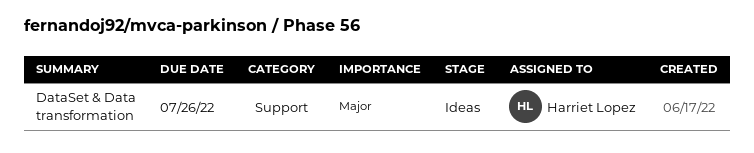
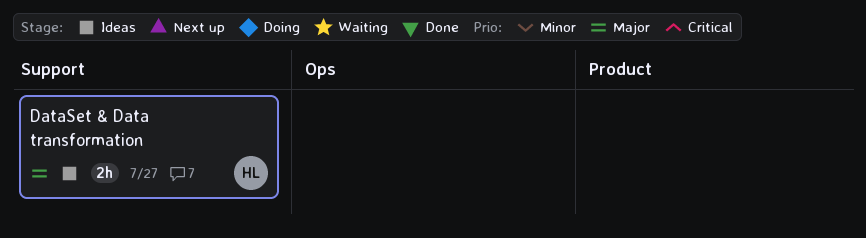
DataSet & Data transformation, due: Jul 26 -> Jul 27

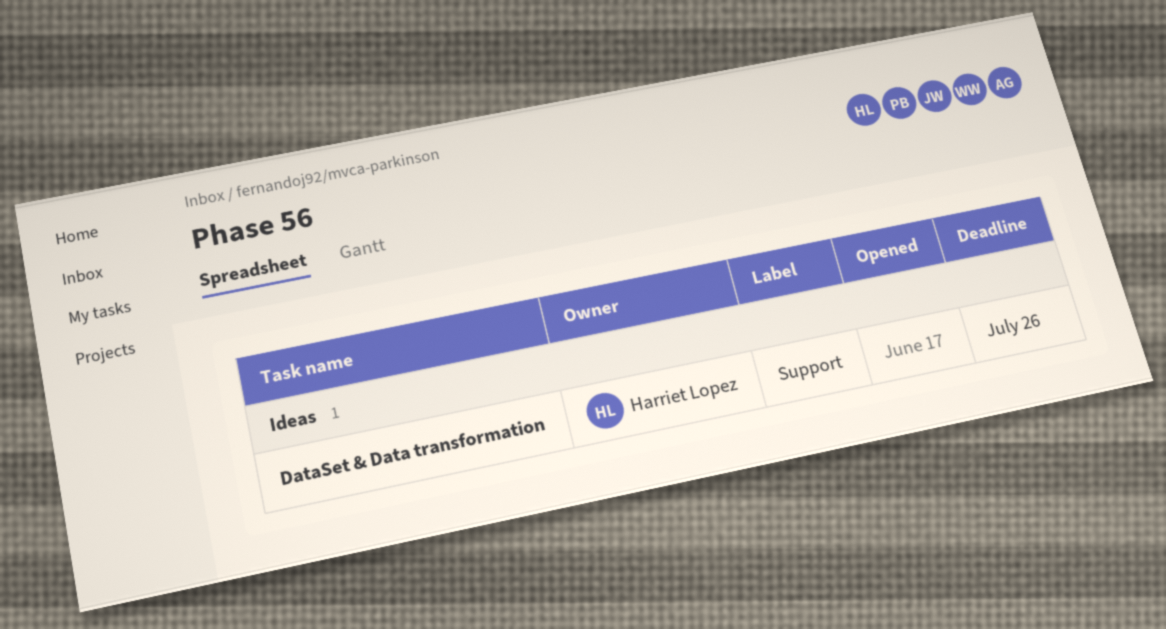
DataSet & Data transformation, due: Jul 27 -> Jul 26

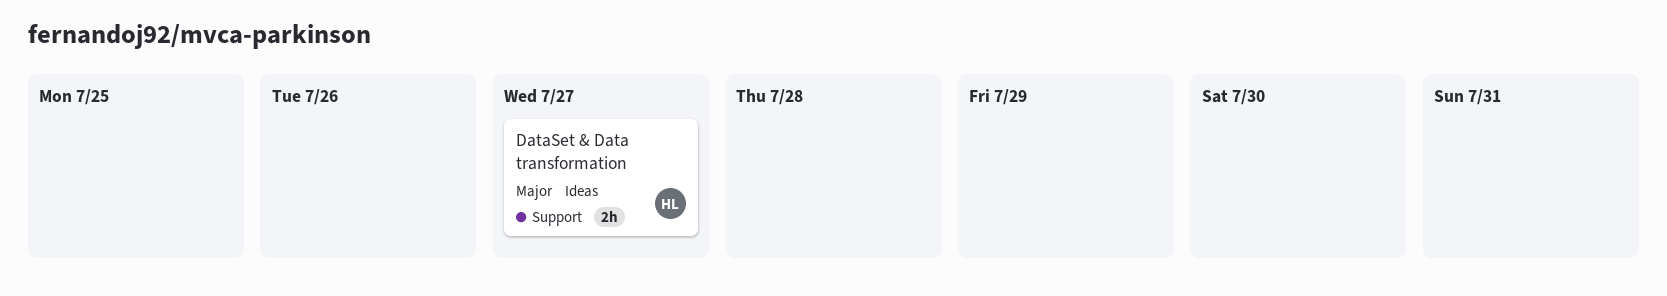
DataSet & Data transformation, due: Jul 26 -> Jul 27

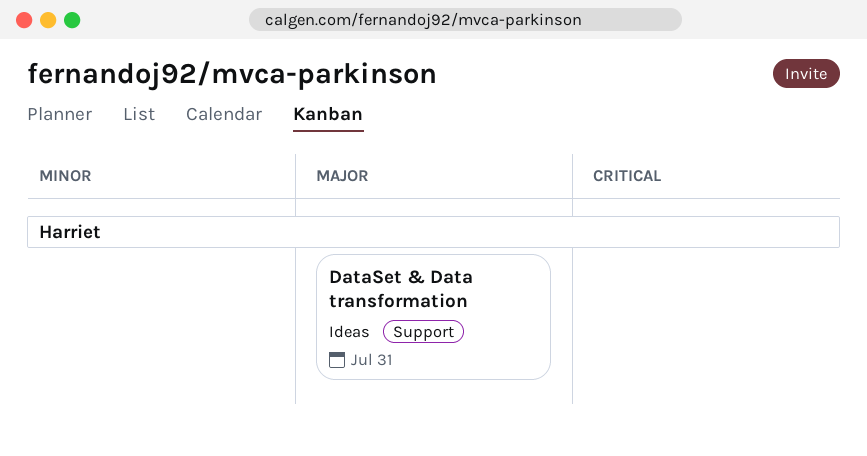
DataSet & Data transformation, due: Jul 27 -> Jul 31

